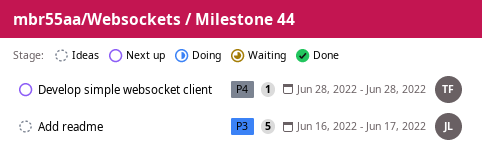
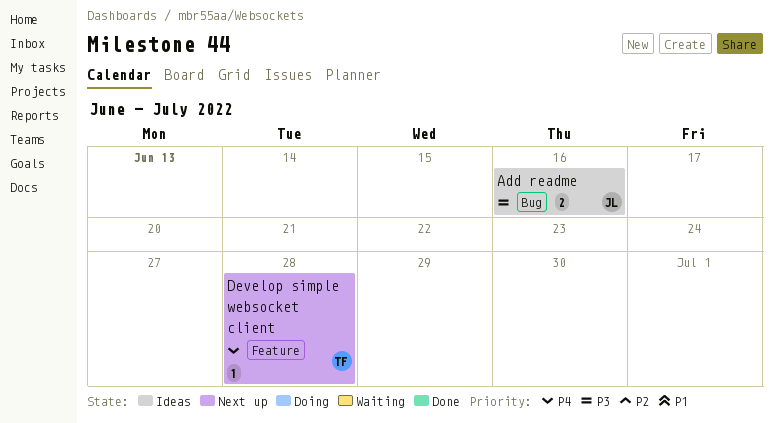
Add readme, estimate: 5 -> 2
Add readme, due: Jun 17 -> Jun 16

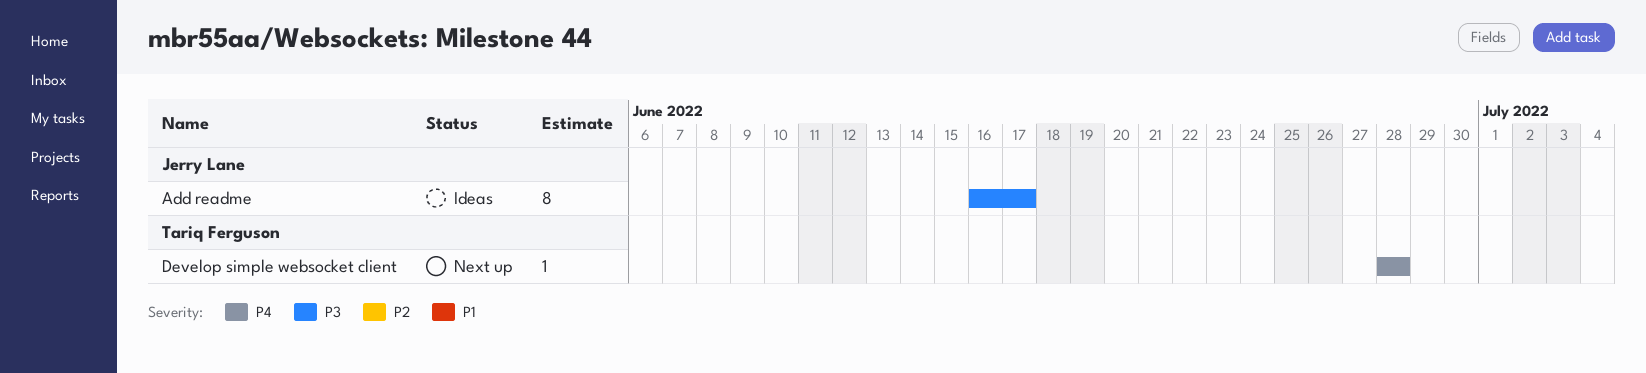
Add readme, estimate: 2 -> 8
Add readme, due: Jun 16 -> Jun 17

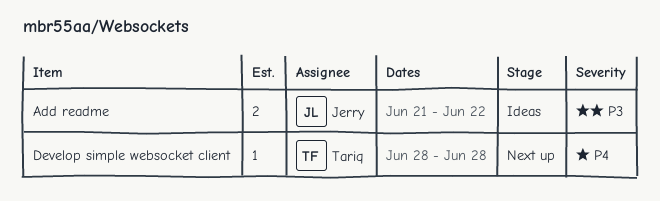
Add readme, estimate: 8 -> 2
Add readme, start: Jun 16 -> Jun 21
Add readme, due: Jun 17 -> Jun 22

